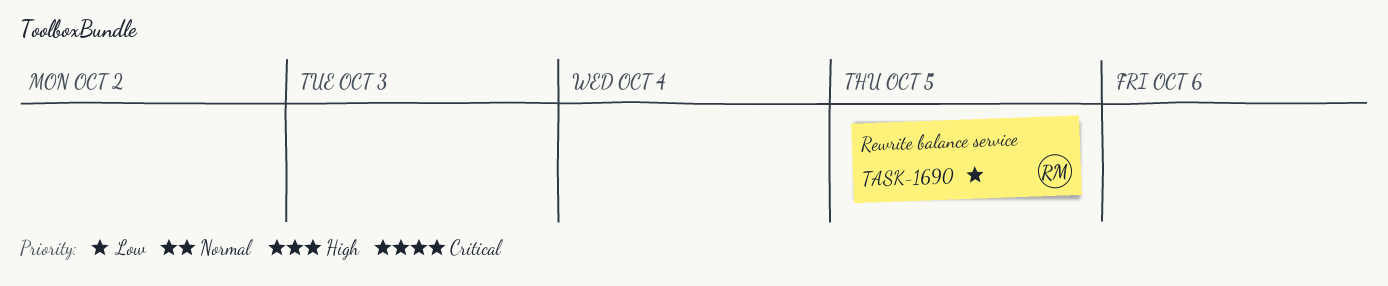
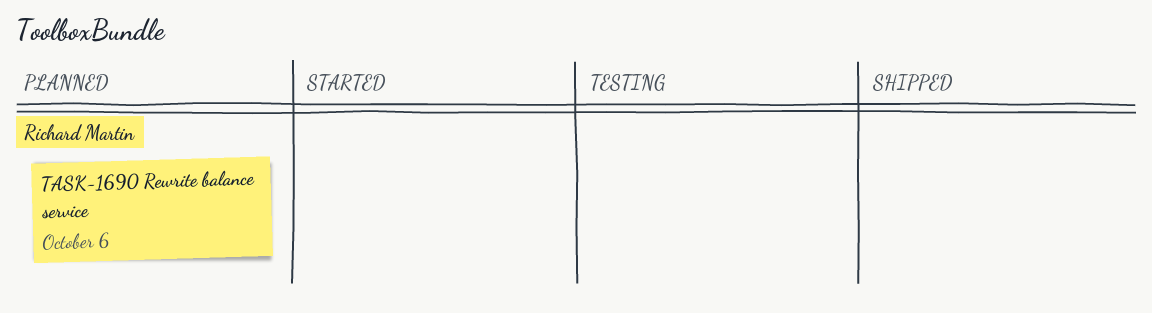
TASK-1690, due: Oct 5 -> Oct 6

